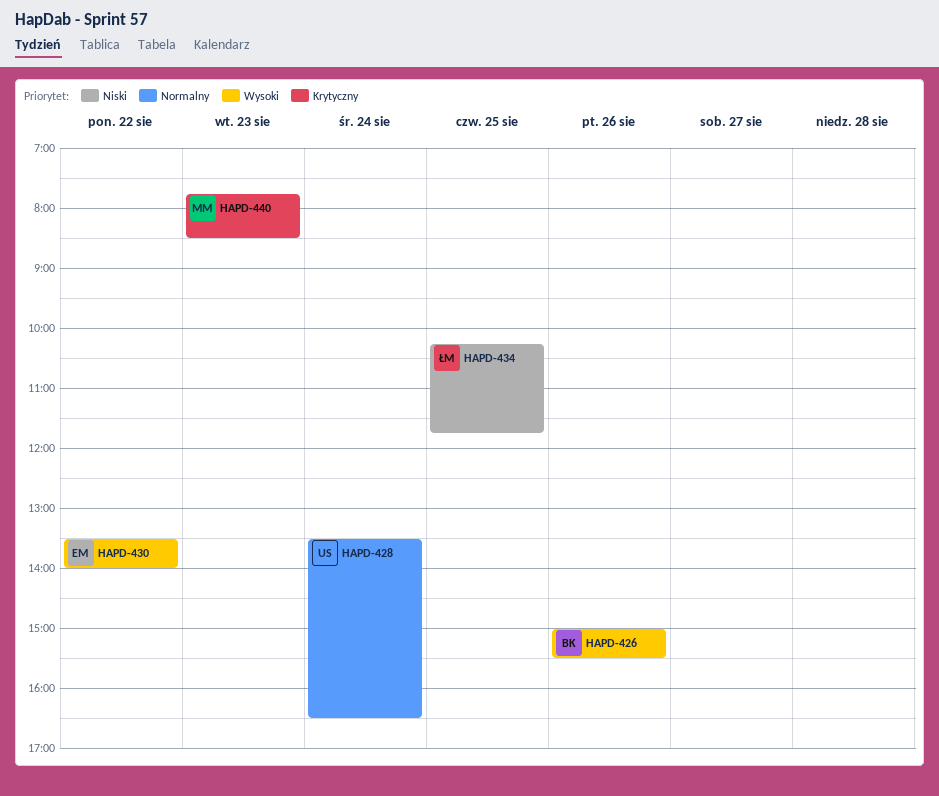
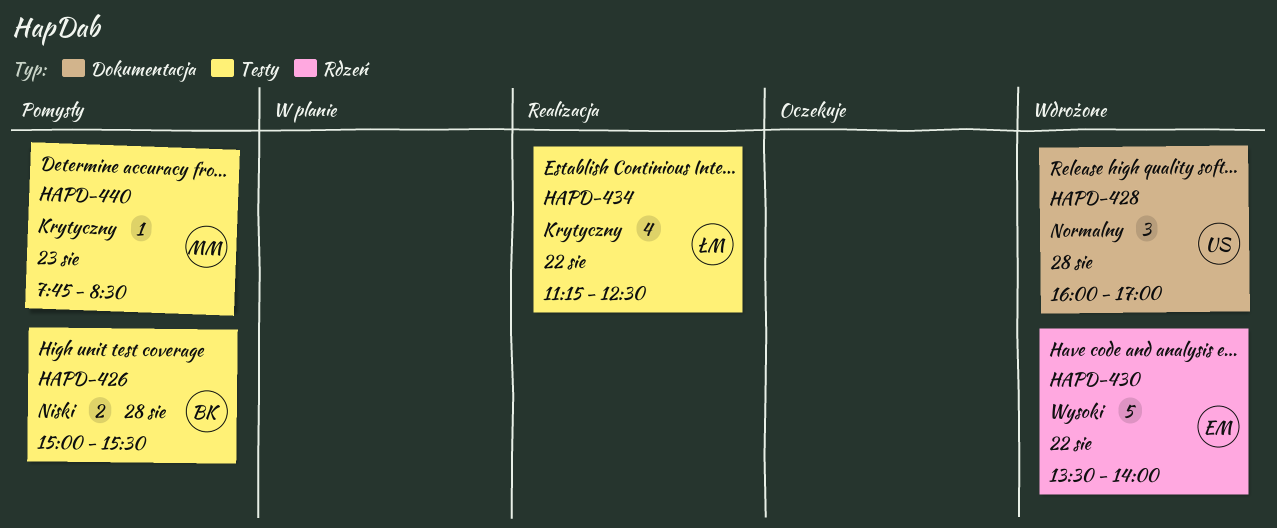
HAPD-426, priority: Wysoki -> Niski
HAPD-426, day: Aug 26 -> Aug 28
HAPD-428, day: Aug 24 -> Aug 28
HAPD-428, begins: 13:30 -> 16:00
HAPD-428, ends: 16:30 -> 17:00
HAPD-434, priority: Niski -> Krytyczny
HAPD-434, day: Aug 25 -> Aug 22
HAPD-434, begins: 10:15 -> 11:15
HAPD-434, ends: 11:45 -> 12:30

